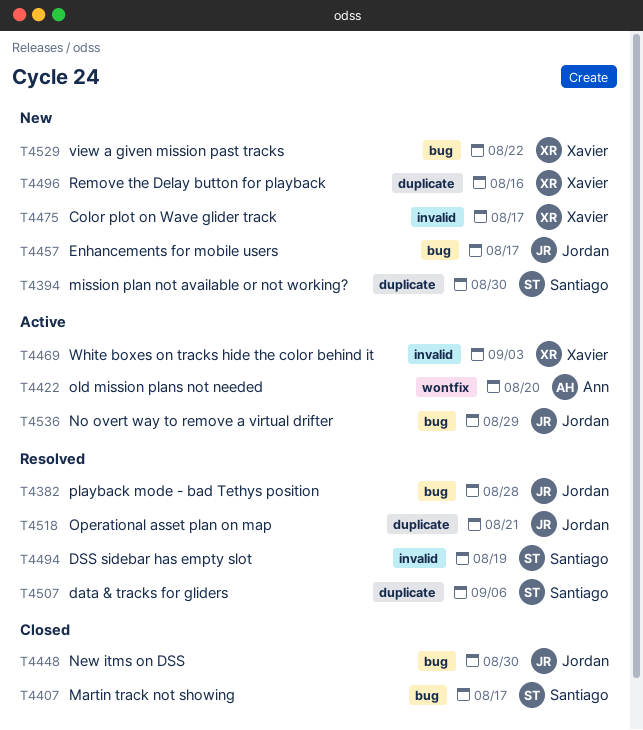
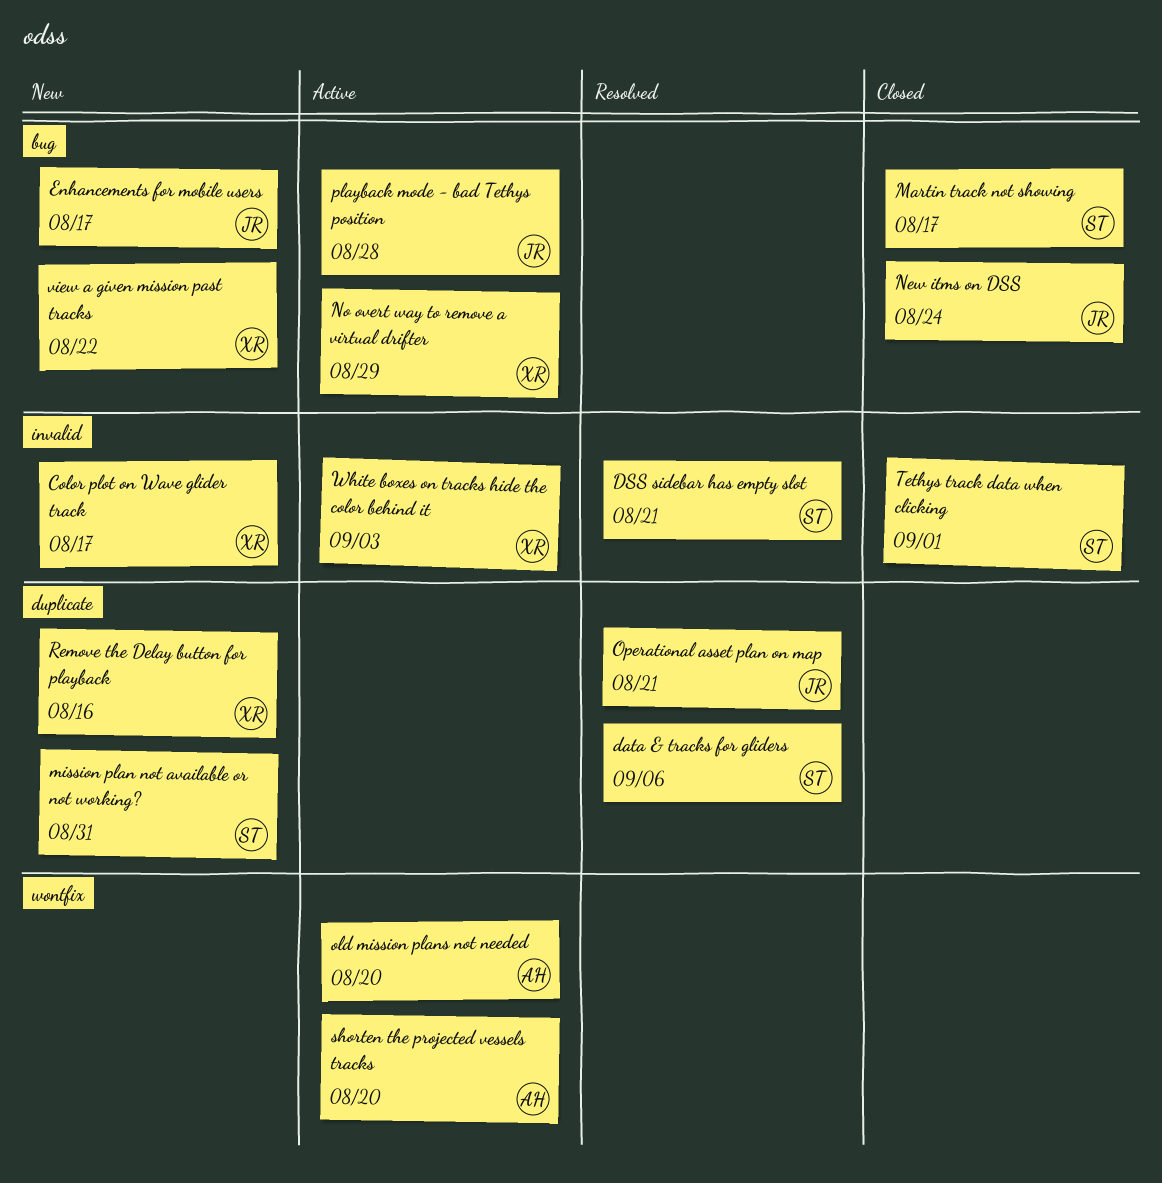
DSS sidebar has empty slot, due: Aug 19 -> Aug 21
mission plan not available or not working?, due: Aug 30 -> Aug 31
New itms on DSS, due: Aug 30 -> Aug 24
No overt way to remove a virtual drifter, owner: Jordan -> Xavier
playback mode - bad Tethys position, status: Resolved -> Active
shorten the projected vessels tracks: none -> present
Tethys track data when clicking: none -> present

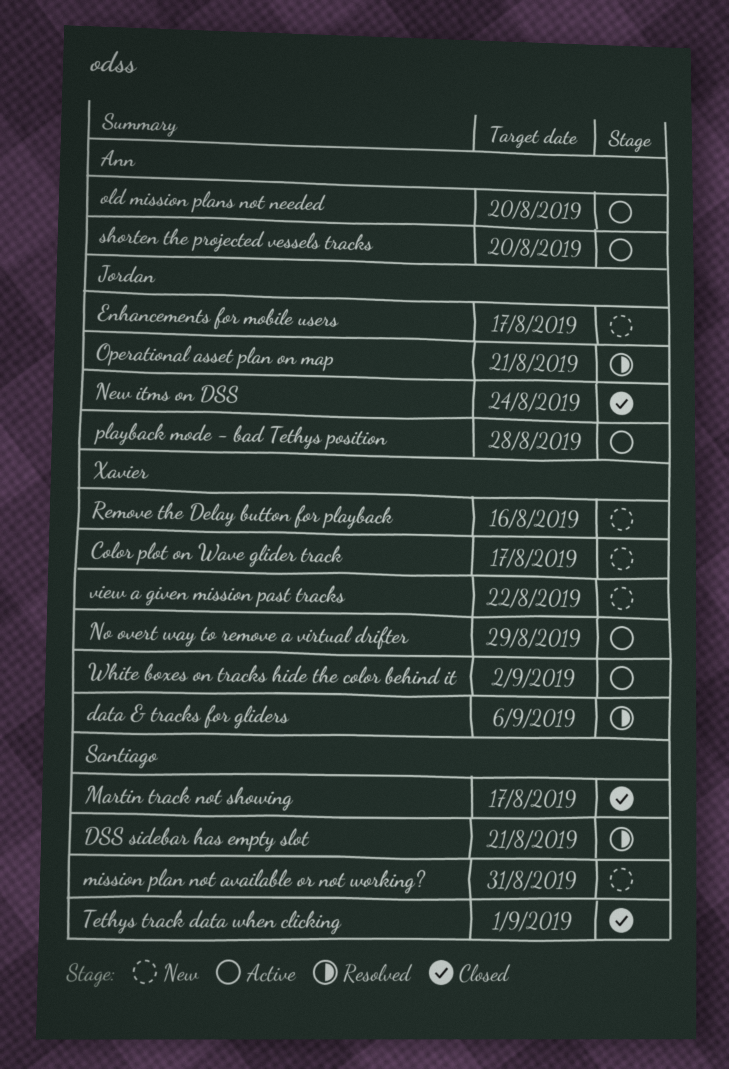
data & tracks for gliders, owner: Santiago -> Xavier
White boxes on tracks hide the color behind it, due: Sep 3 -> Sep 2

